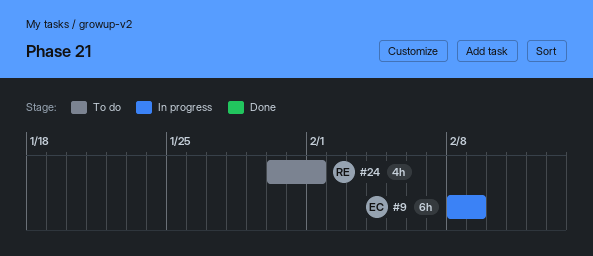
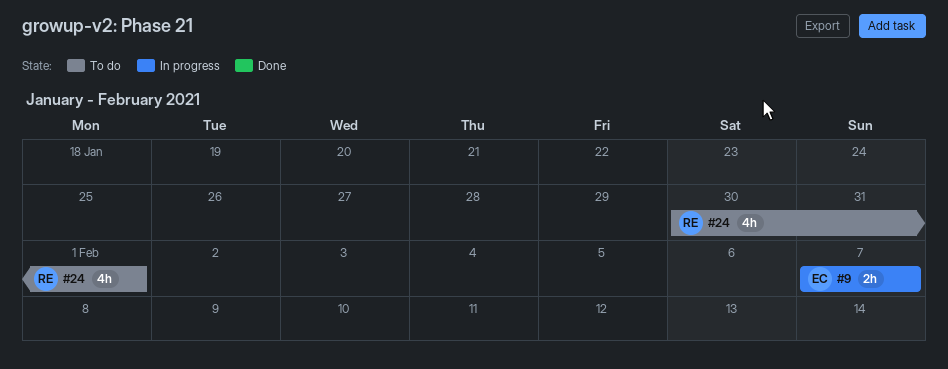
#9, estimate: 6h -> 2h
#9, start: Feb 8 -> Feb 7
#9, due: Feb 9 -> Feb 7

